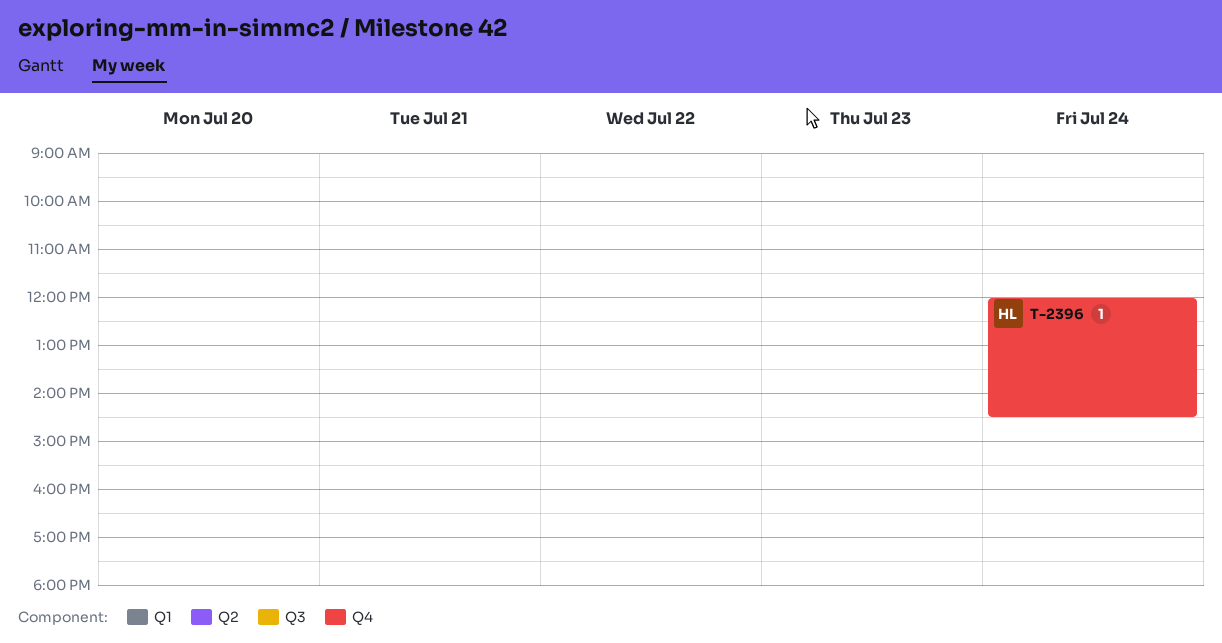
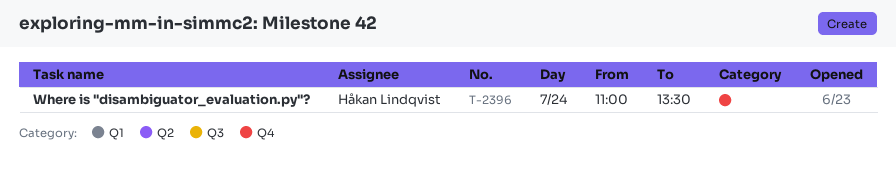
T-2396, begins: 12:00 -> 11:00
T-2396, ends: 14:30 -> 13:30

